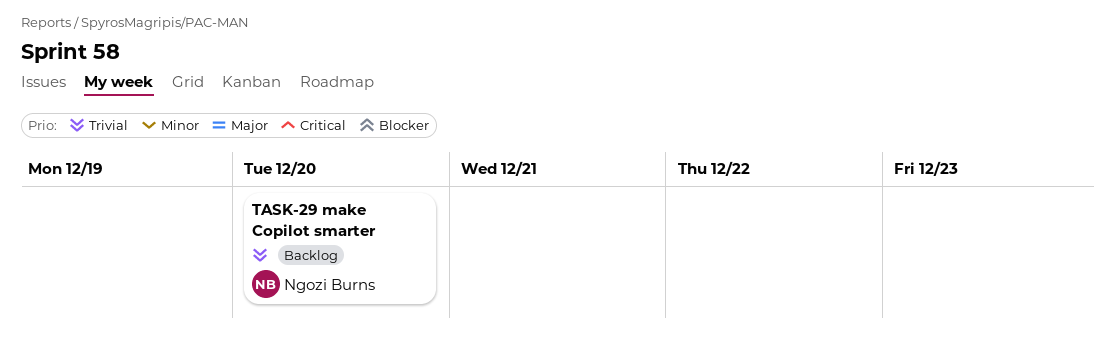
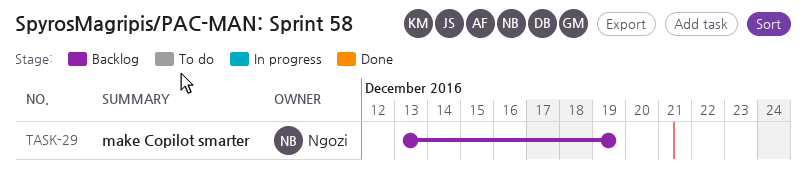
TASK-29, due: Dec 20 -> Dec 19

